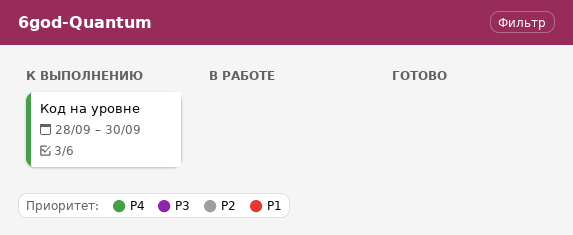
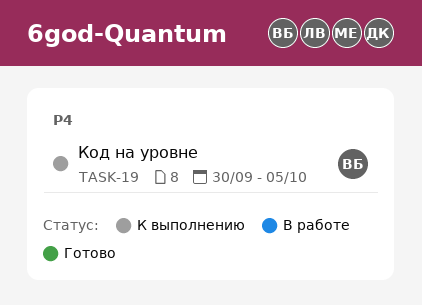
Код на уровне, start: Sep 28 -> Sep 30
Код на уровне, due: Sep 30 -> Oct 5

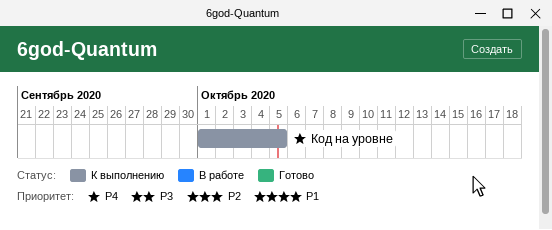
Код на уровне, start: Sep 30 -> Oct 1

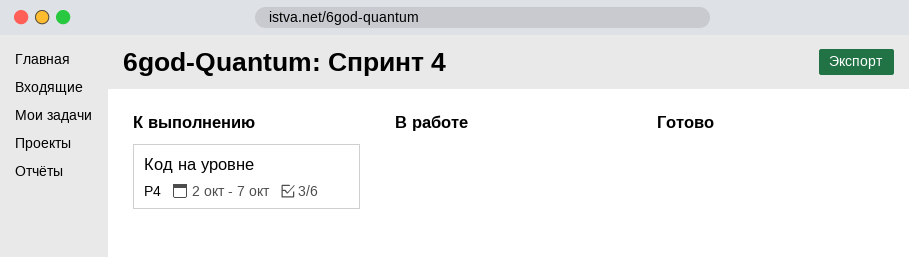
Код на уровне, start: Oct 1 -> Oct 2
Код на уровне, due: Oct 5 -> Oct 7

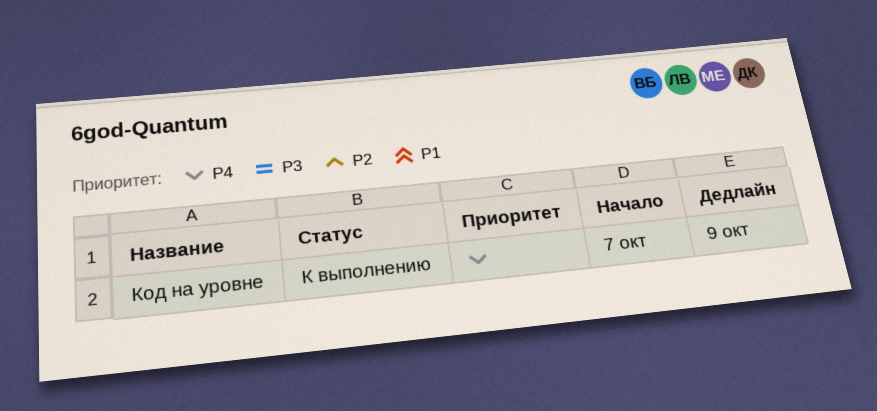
Код на уровне, start: Oct 2 -> Oct 7
Код на уровне, due: Oct 7 -> Oct 9

